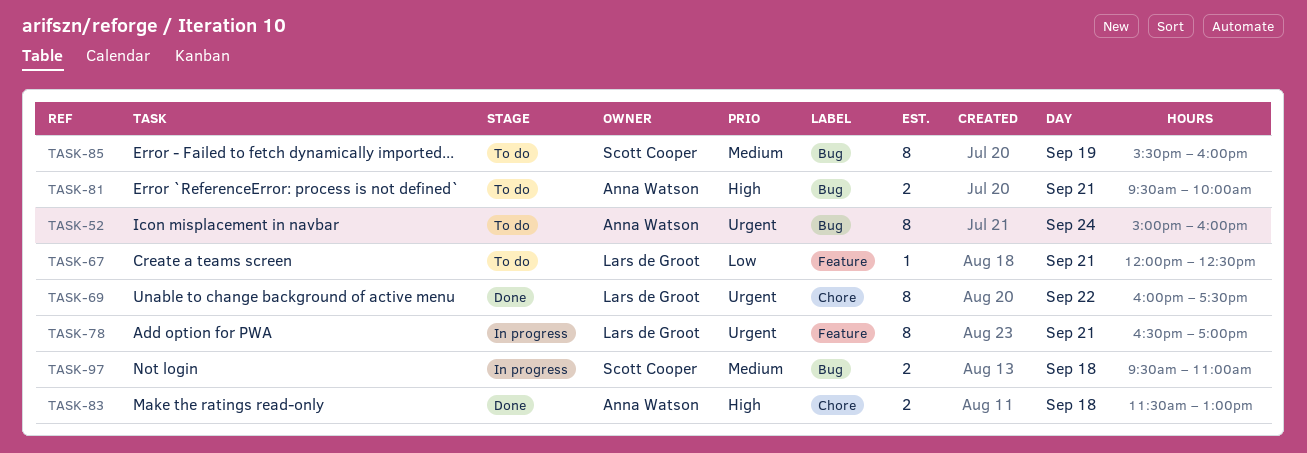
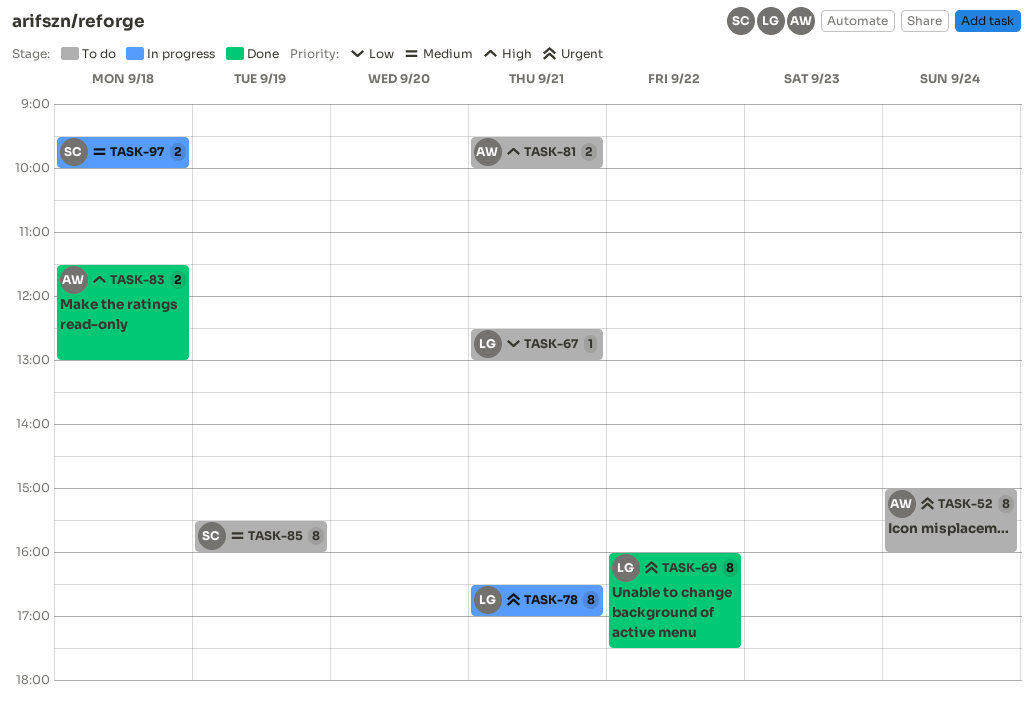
TASK-67, begins: 12:00 -> 12:30
TASK-67, ends: 12:30 -> 13:00
TASK-97, ends: 11:00 -> 10:00

